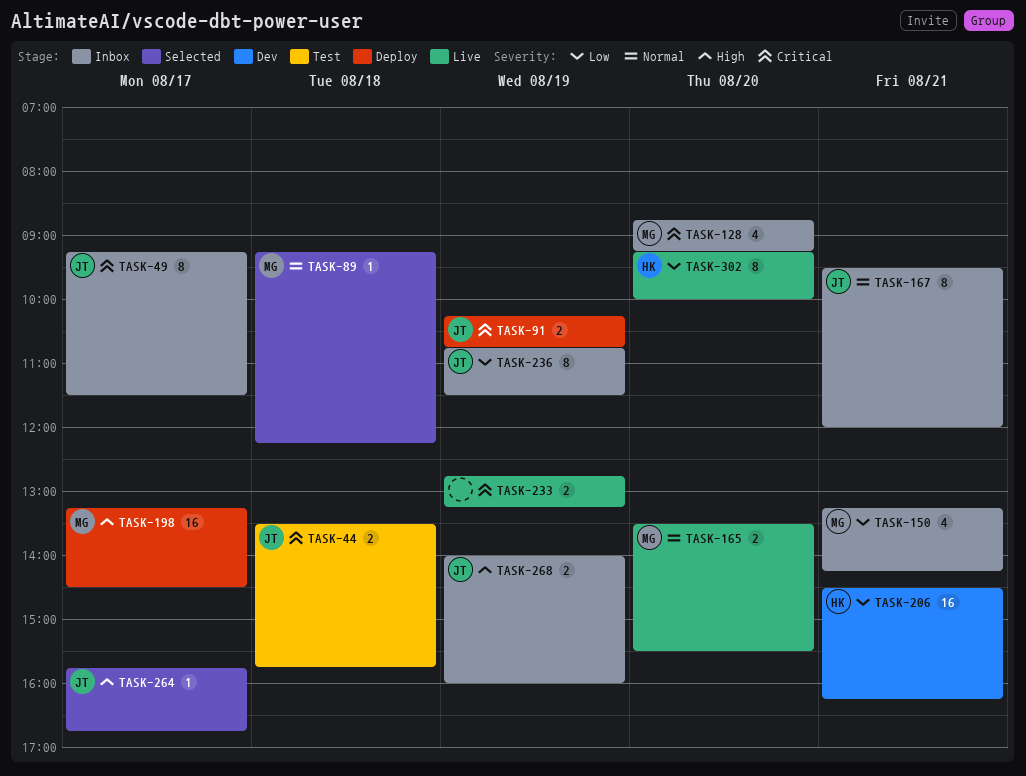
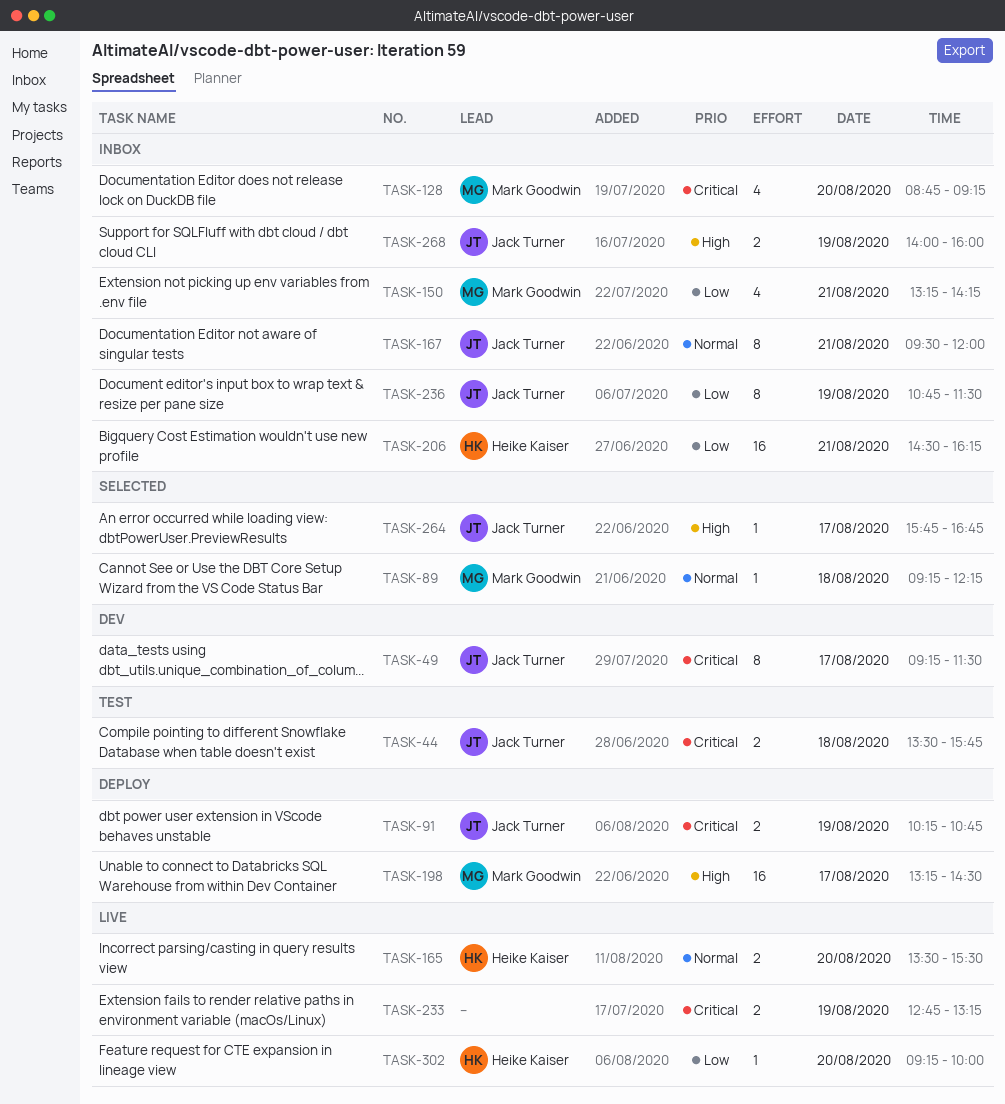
TASK-49, status: Inbox -> Dev
TASK-165, owner: Mark Goodwin -> Heike Kaiser
TASK-206, status: Dev -> Inbox
TASK-302, estimate: 8 -> 1

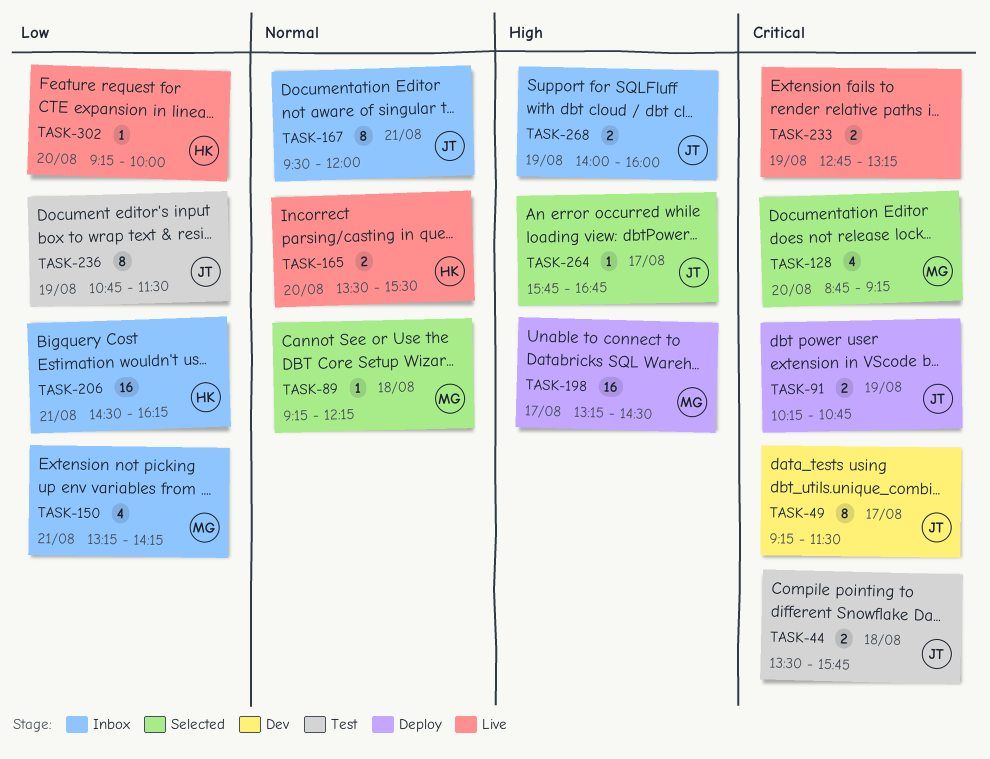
TASK-128, status: Inbox -> Selected
TASK-236, status: Inbox -> Test

